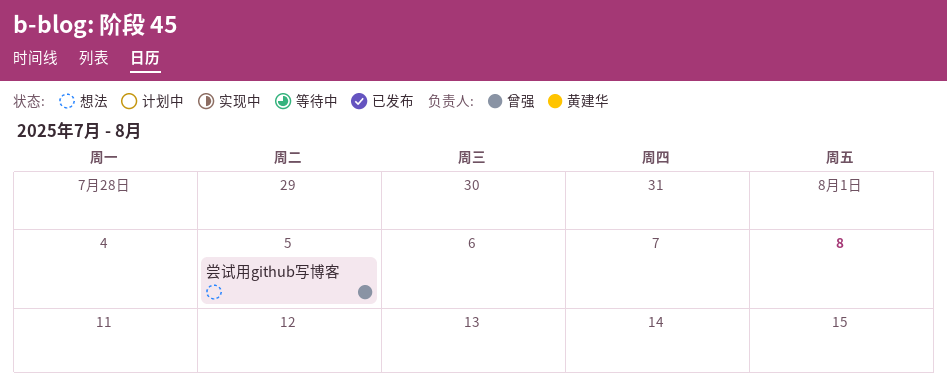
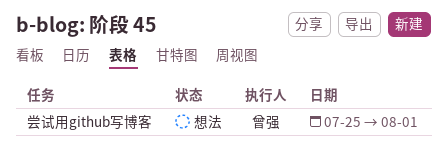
尝试用github写博客, due: Aug 5 -> Aug 1

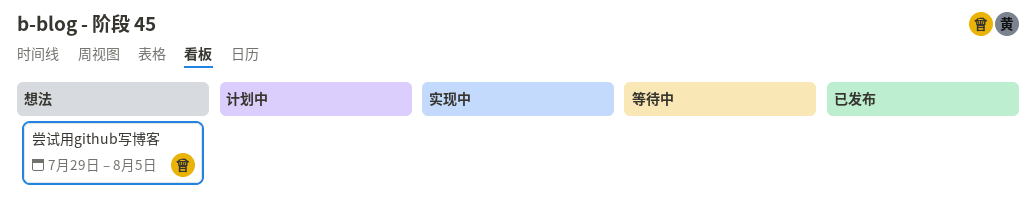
尝试用github写博客, start: Jul 25 -> Jul 29
尝试用github写博客, due: Aug 1 -> Aug 5

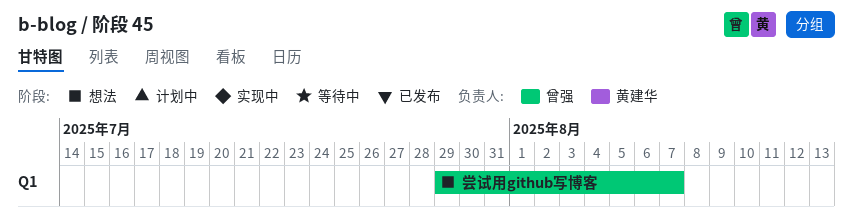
尝试用github写博客, due: Aug 5 -> Aug 7

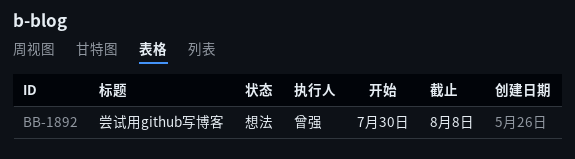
尝试用github写博客, start: Jul 29 -> Jul 30
尝试用github写博客, due: Aug 7 -> Aug 8

